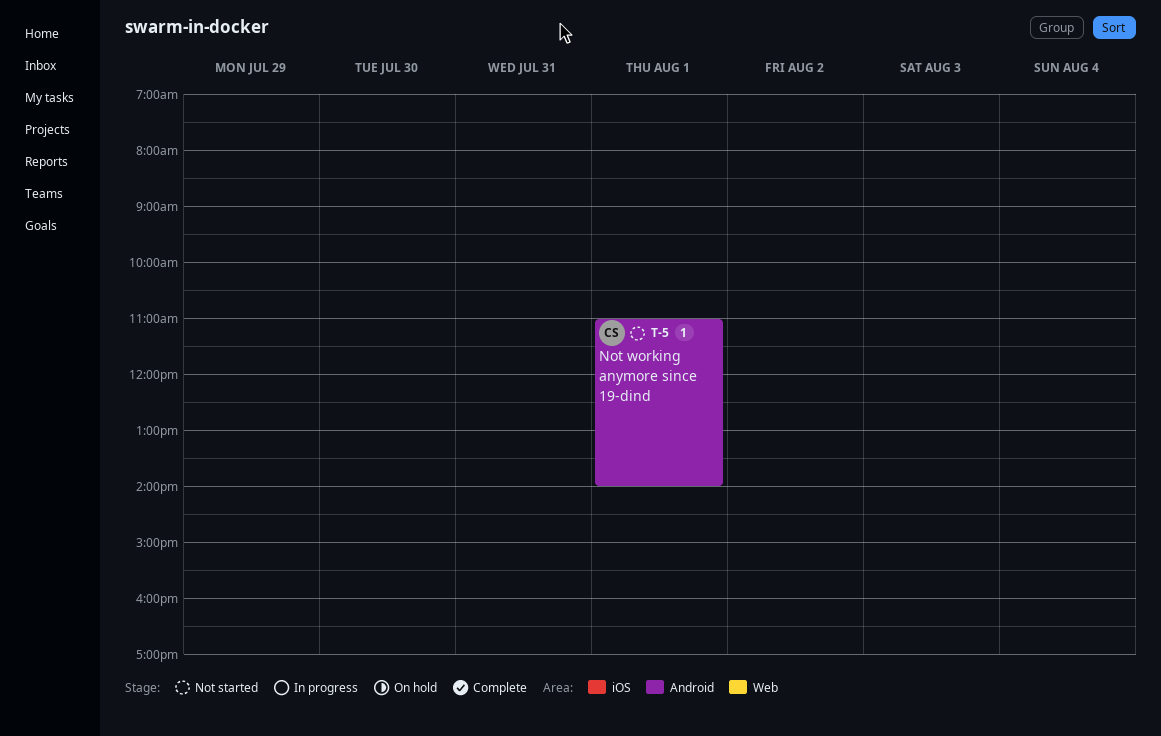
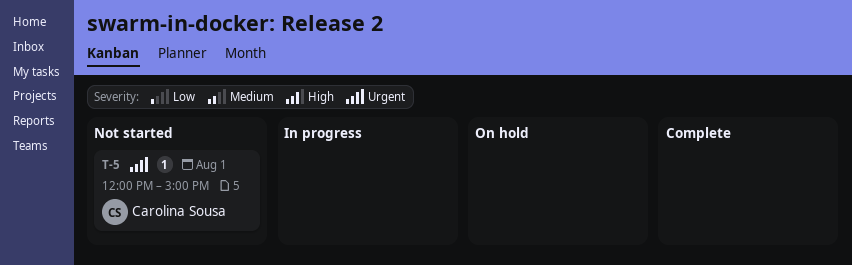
T-5, begins: 11:00 -> 12:00
T-5, ends: 14:00 -> 15:00

